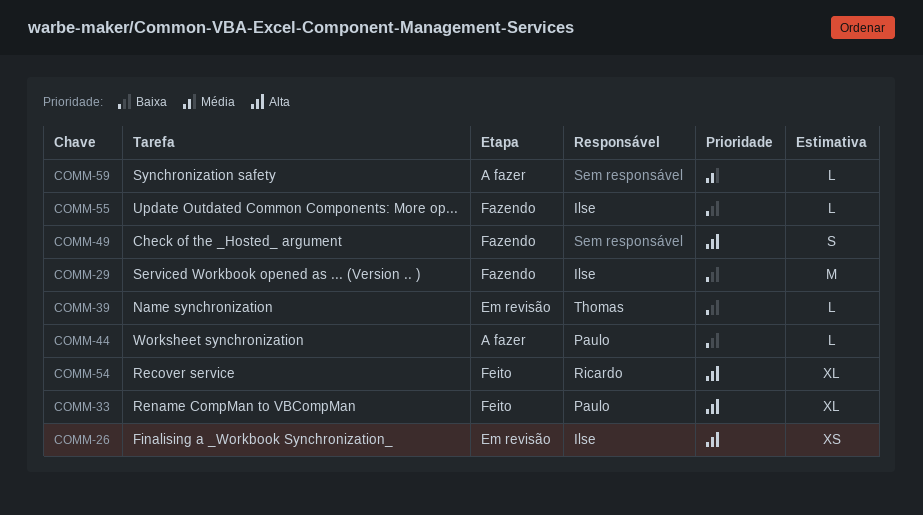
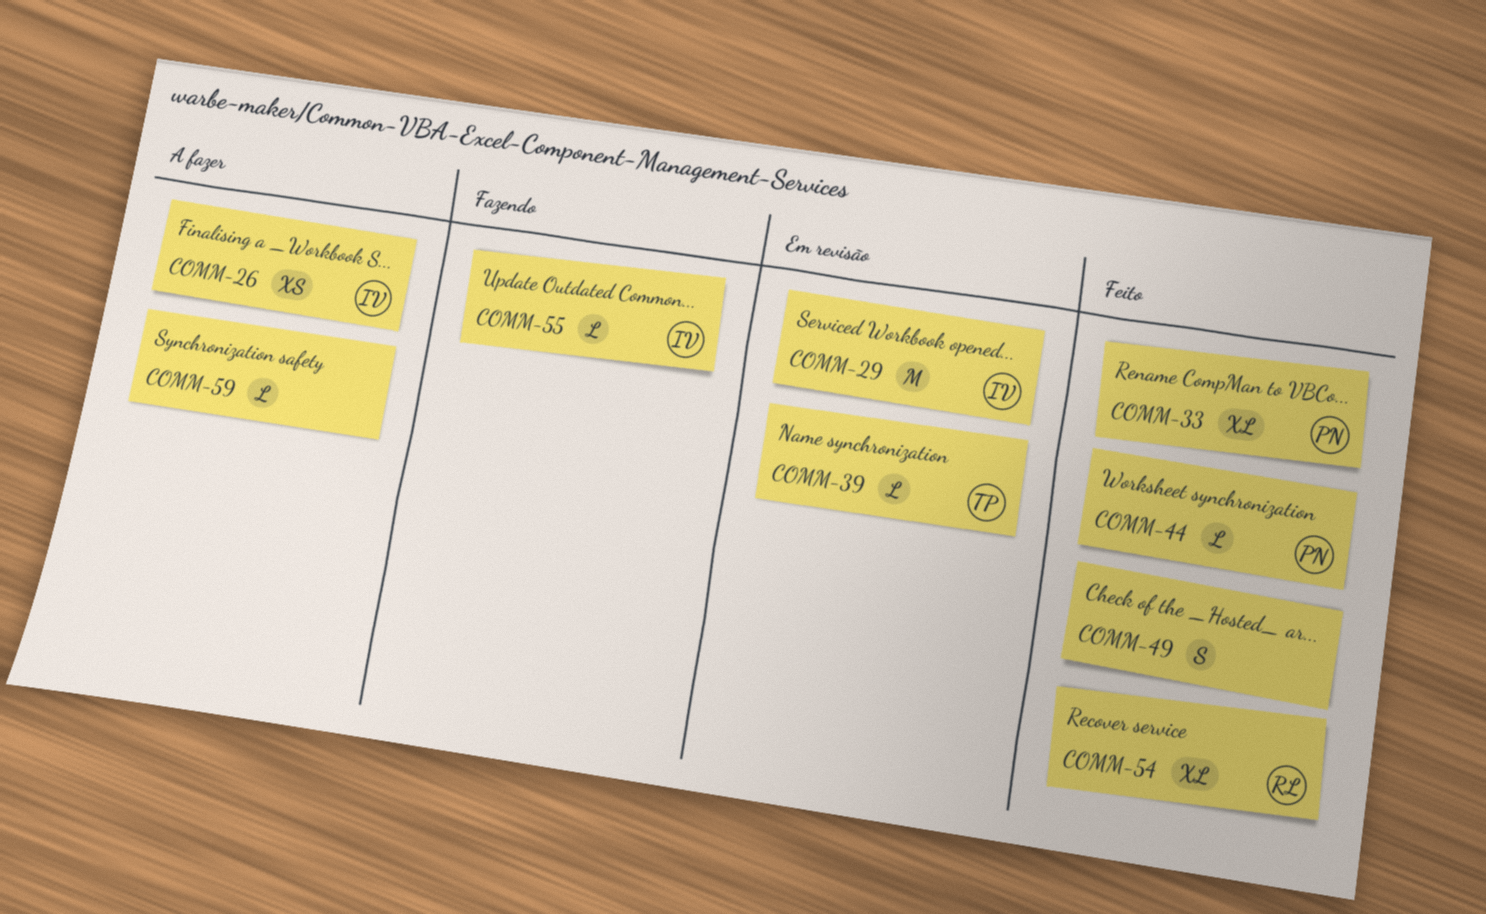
COMM-26, status: Em revisão -> A fazer
COMM-29, status: Fazendo -> Em revisão
COMM-44, status: A fazer -> Feito
COMM-49, status: Fazendo -> Feito

